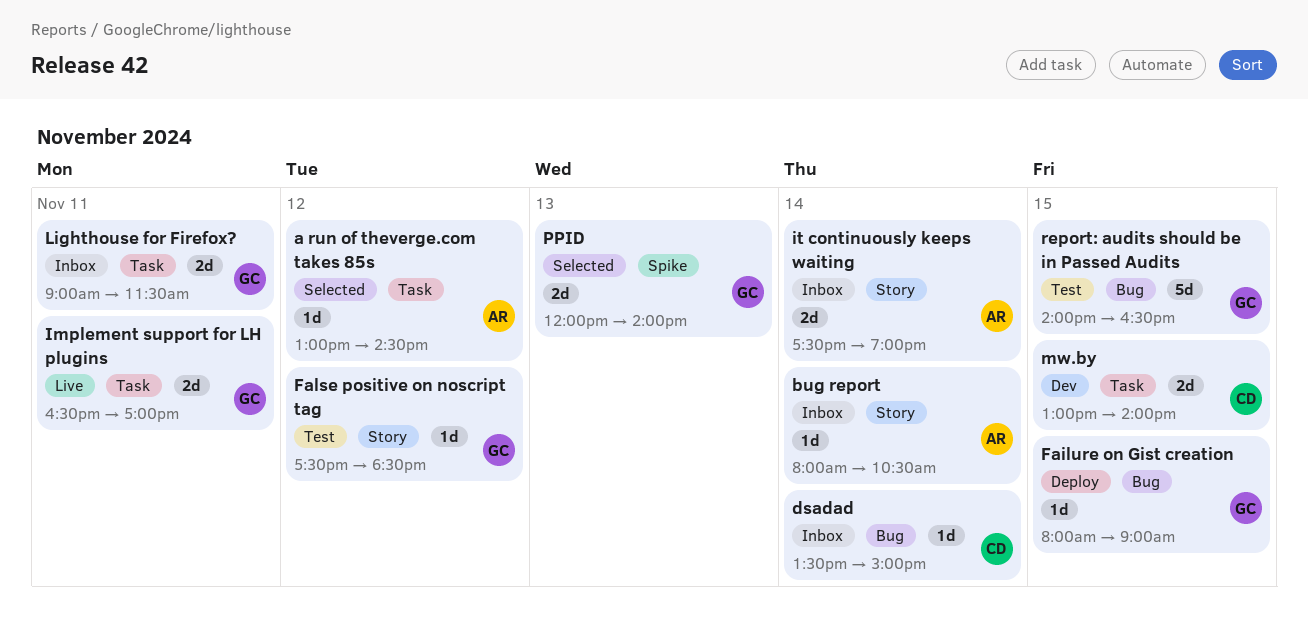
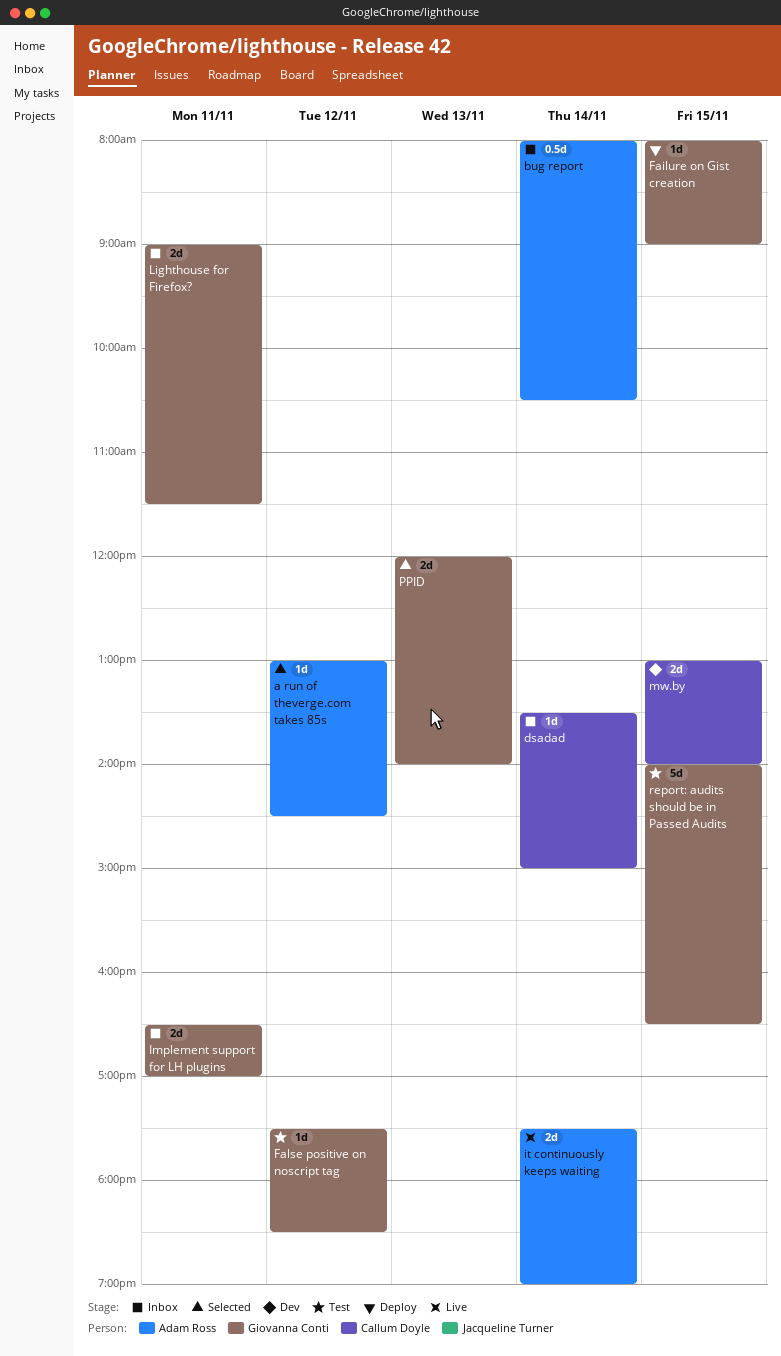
bug report, estimate: 1d -> 0.5d
Implement support for LH plugins, status: Live -> Inbox
it continuously keeps waiting, status: Inbox -> Live

